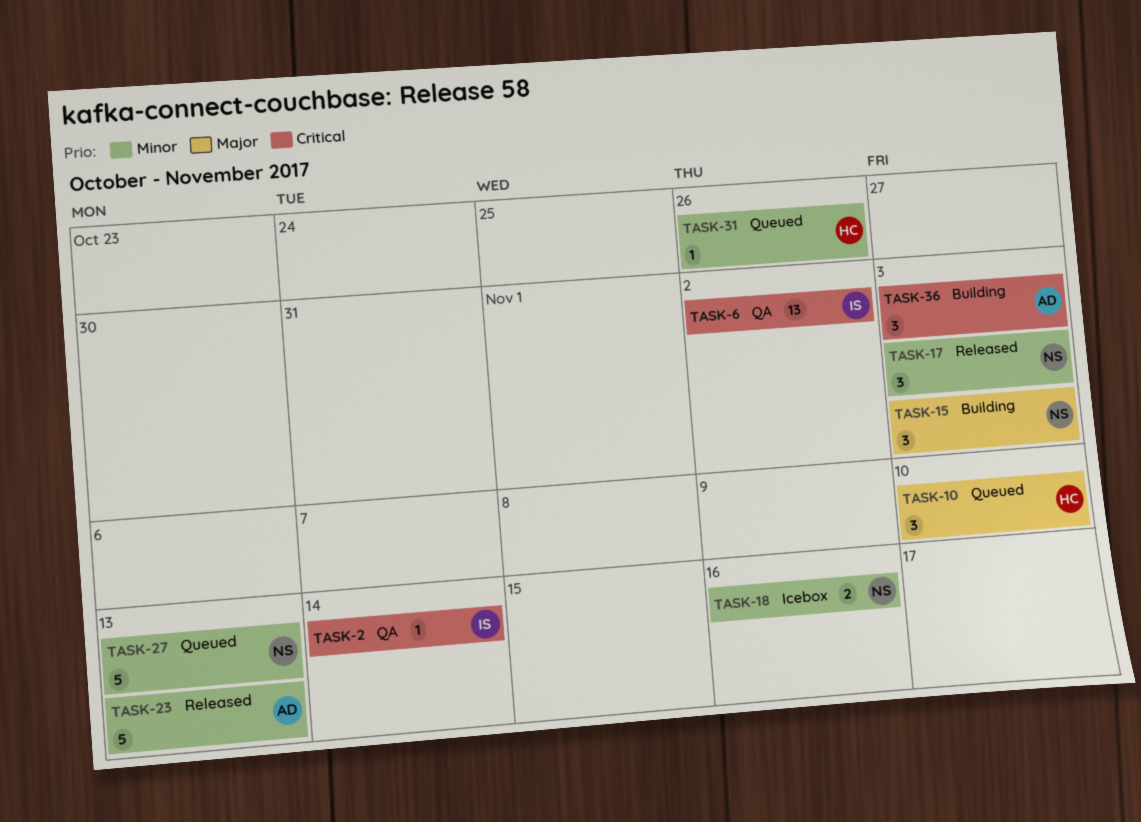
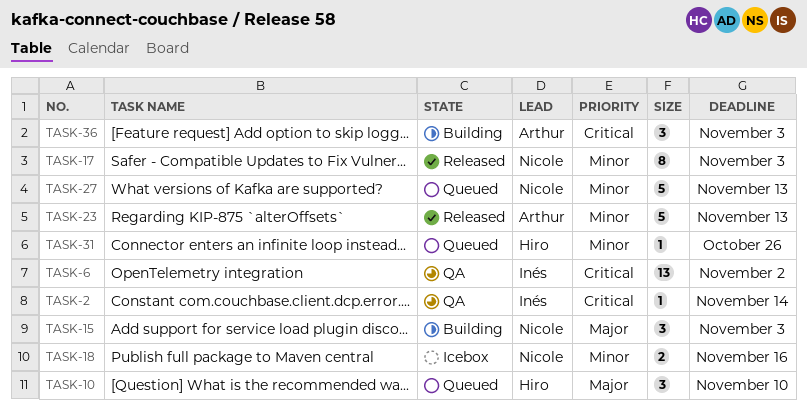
TASK-17, estimate: 3 -> 8

